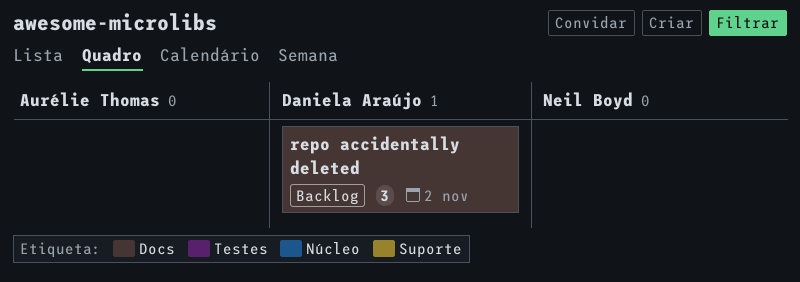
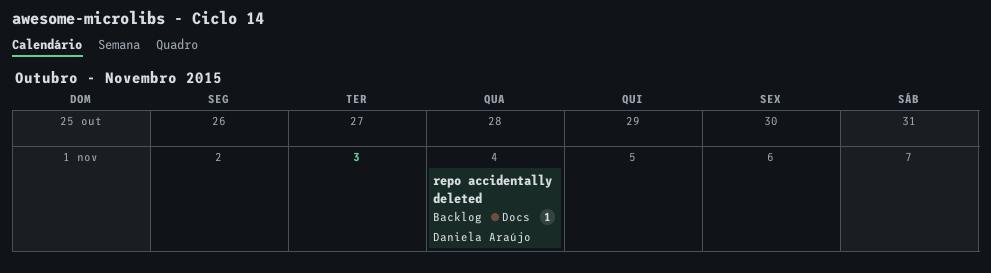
repo accidentally deleted, estimate: 3 -> 1
repo accidentally deleted, due: Nov 2 -> Nov 4

